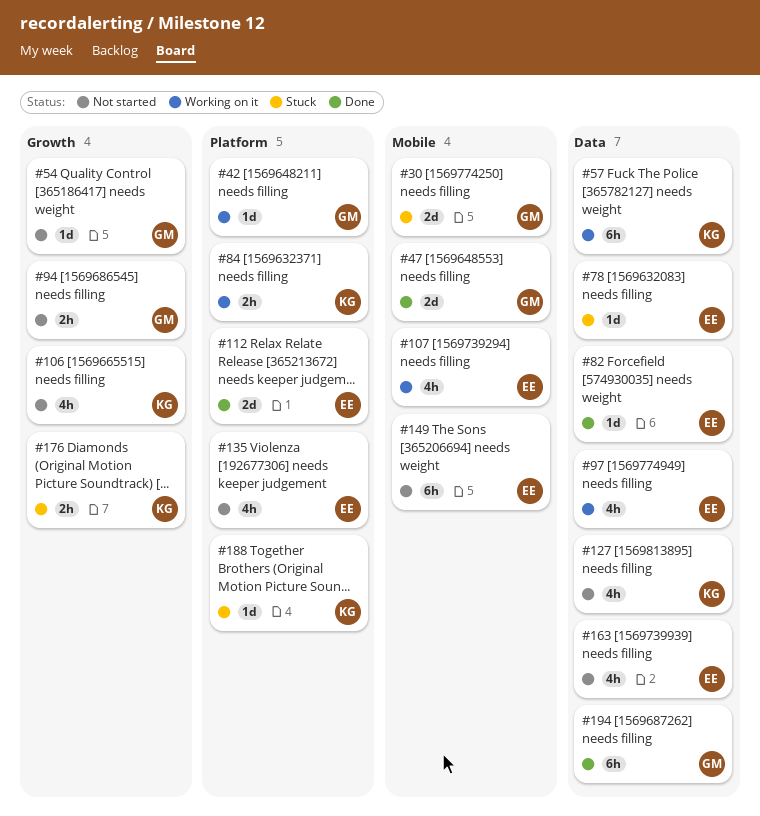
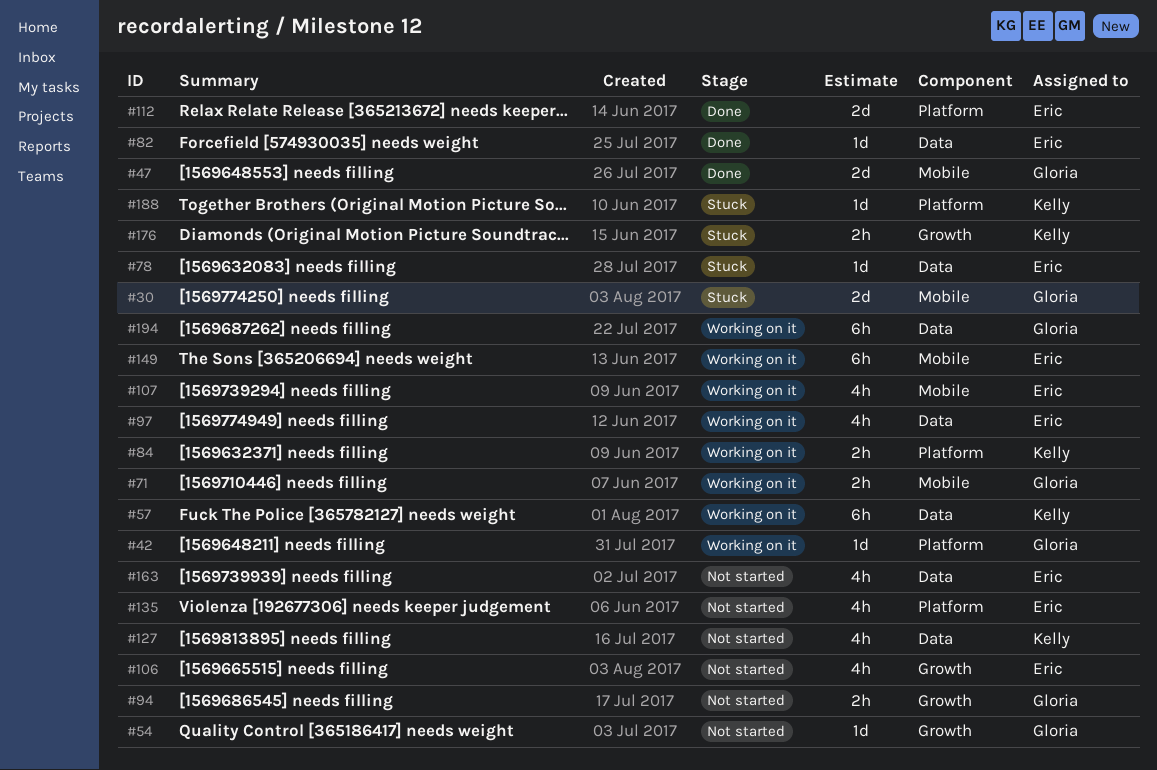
#71: none -> present
#106, owner: Kelly -> Eric
#149, status: Not started -> Working on it
#194, status: Done -> Working on it

